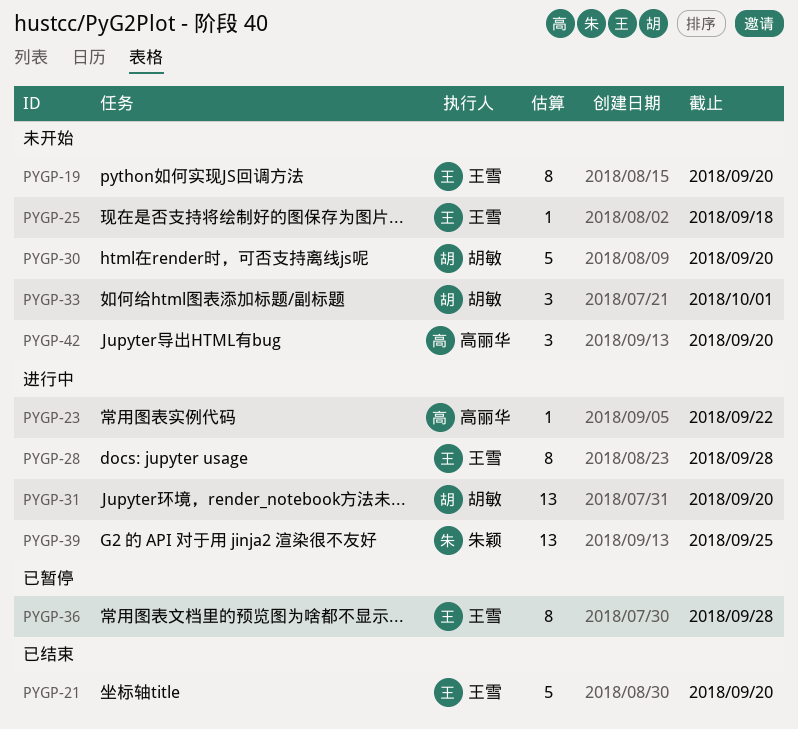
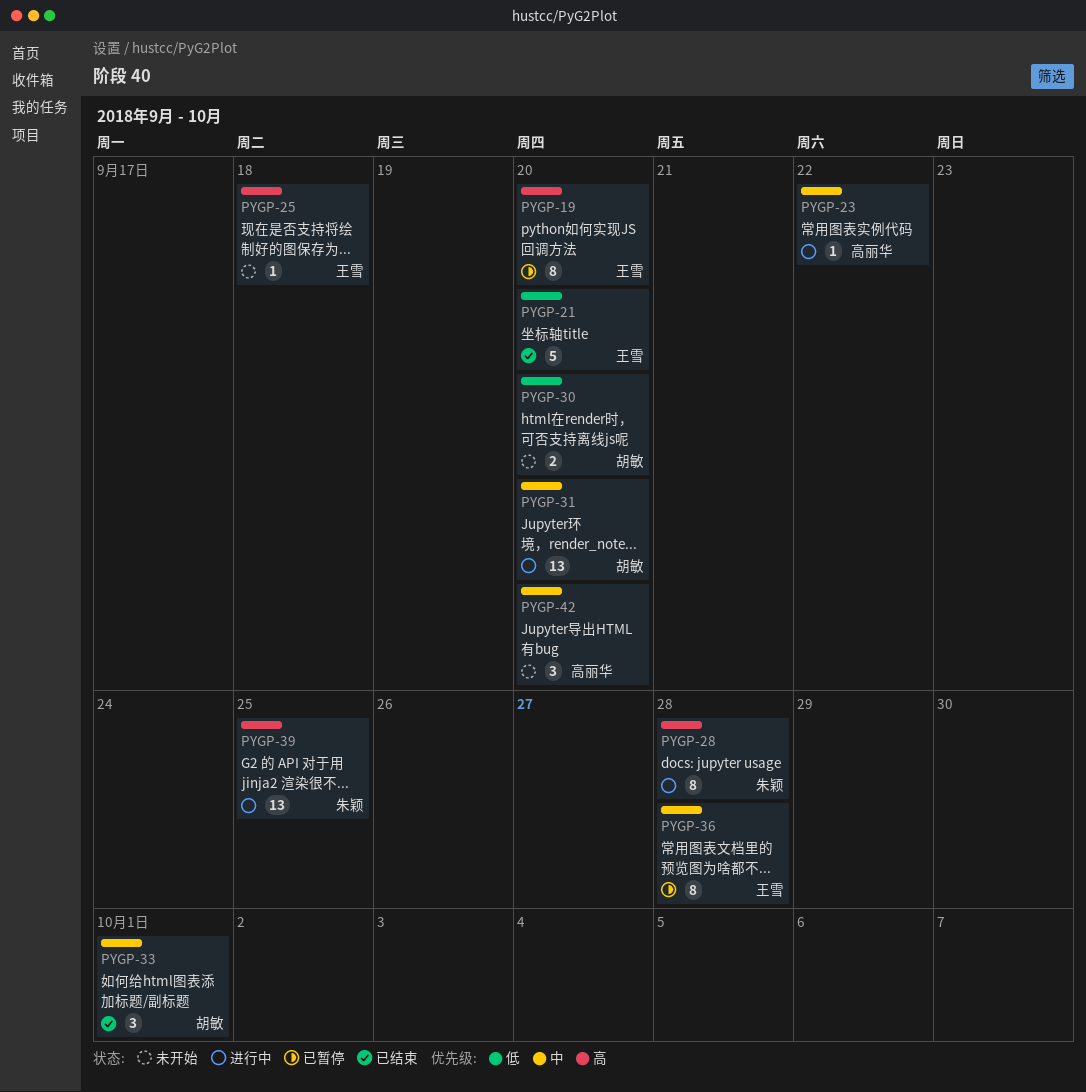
PYGP-19, status: 未开始 -> 已暂停
PYGP-28, owner: 王雪 -> 朱颖
PYGP-30, estimate: 5 -> 2
PYGP-33, status: 未开始 -> 已结束

